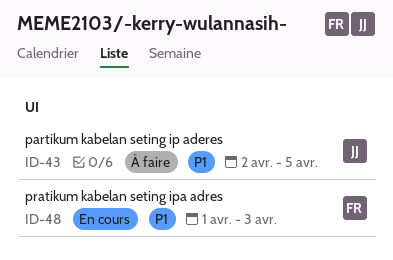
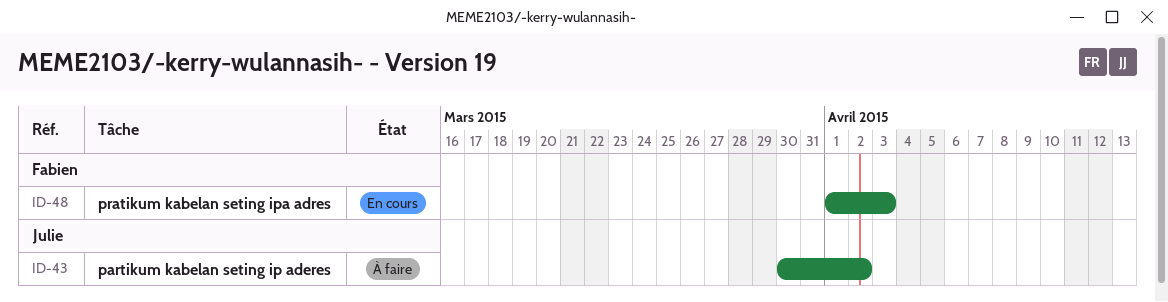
ID-43, start: Apr 2 -> Mar 30
ID-43, due: Apr 5 -> Apr 2

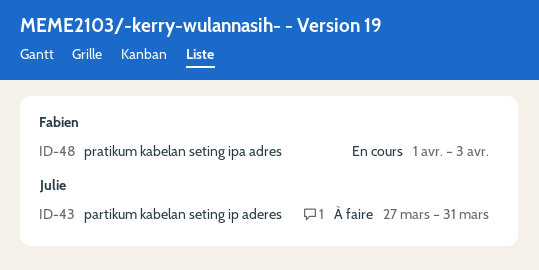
ID-43, start: Mar 30 -> Mar 27
ID-43, due: Apr 2 -> Mar 31

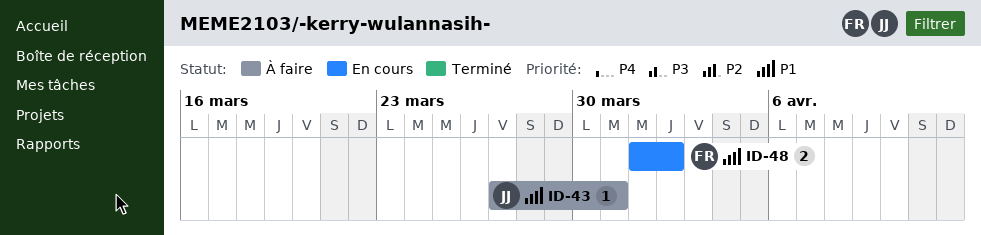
ID-48, due: Apr 3 -> Apr 2

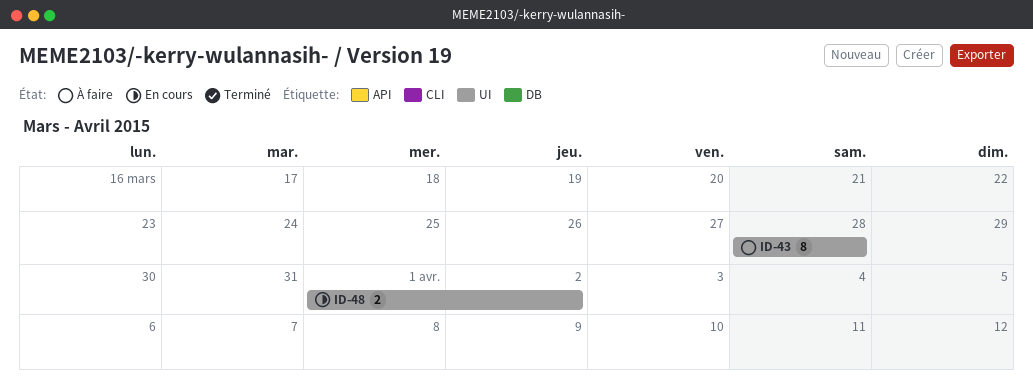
ID-43, estimate: 1 -> 8
ID-43, start: Mar 27 -> Mar 28
ID-43, due: Mar 31 -> Mar 28

